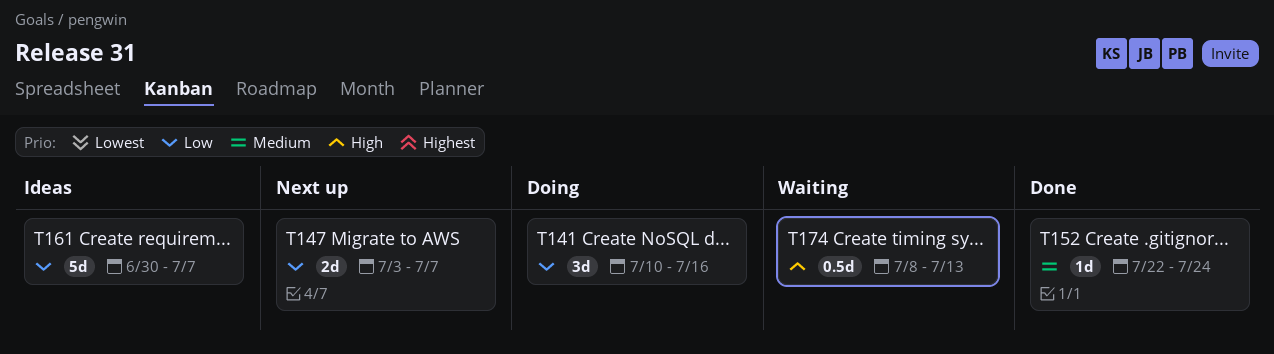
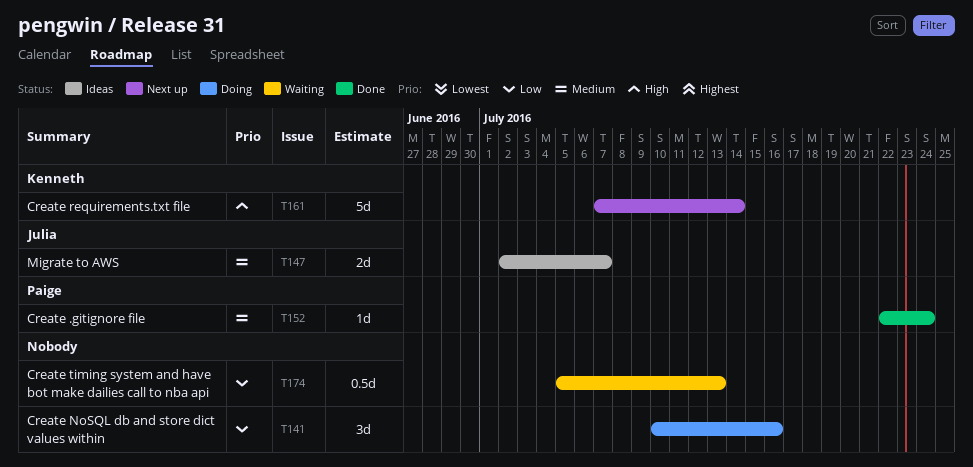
T147, status: Next up -> Ideas
T147, priority: Low -> Medium
T147, start: Jul 3 -> Jul 2
T161, status: Ideas -> Next up
T161, priority: Low -> High
T161, start: Jun 30 -> Jul 7
T161, due: Jul 7 -> Jul 14
T174, priority: High -> Low
T174, start: Jul 8 -> Jul 5

